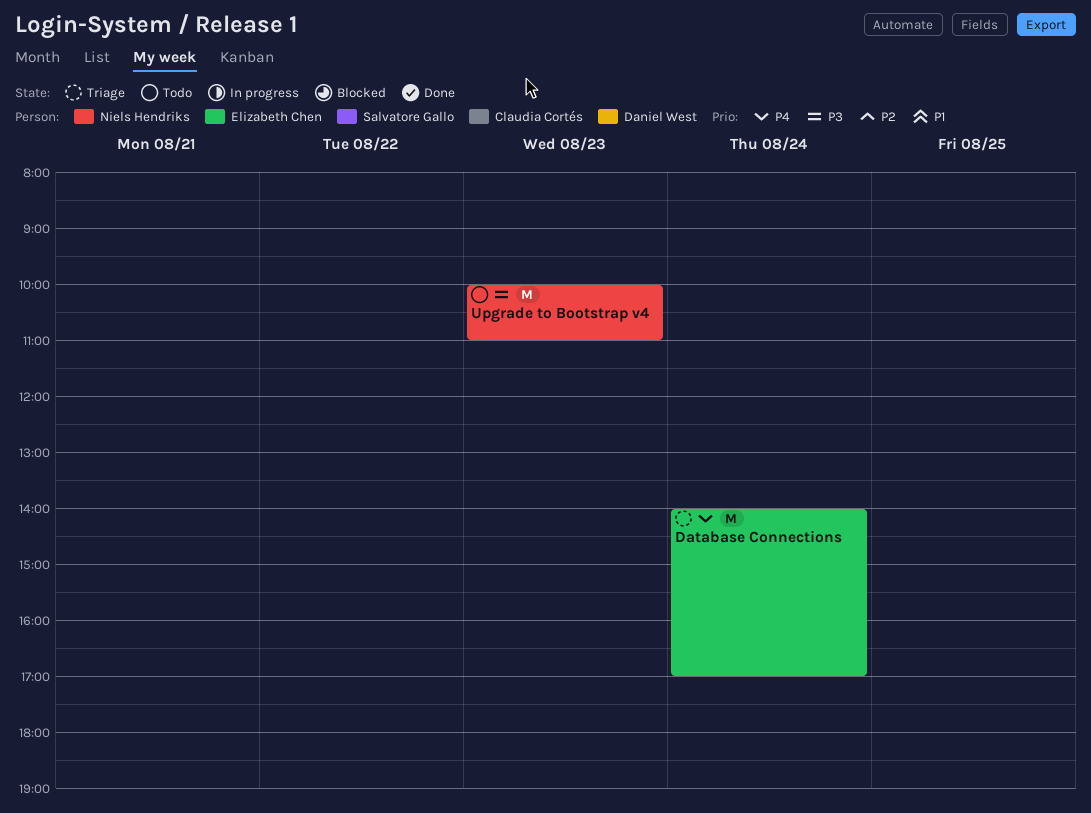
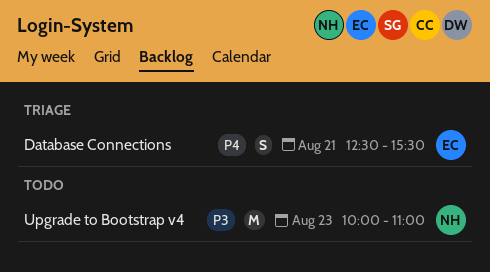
Database Connections, estimate: M -> S
Database Connections, day: Aug 24 -> Aug 21
Database Connections, begins: 14:00 -> 12:30
Database Connections, ends: 17:00 -> 15:30

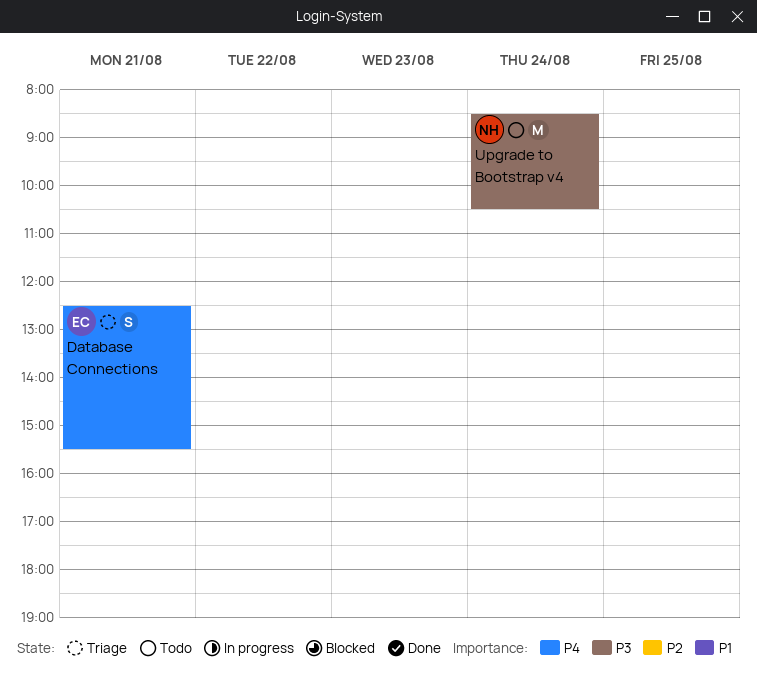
Upgrade to Bootstrap v4, day: Aug 23 -> Aug 24
Upgrade to Bootstrap v4, begins: 10:00 -> 08:30
Upgrade to Bootstrap v4, ends: 11:00 -> 10:30

